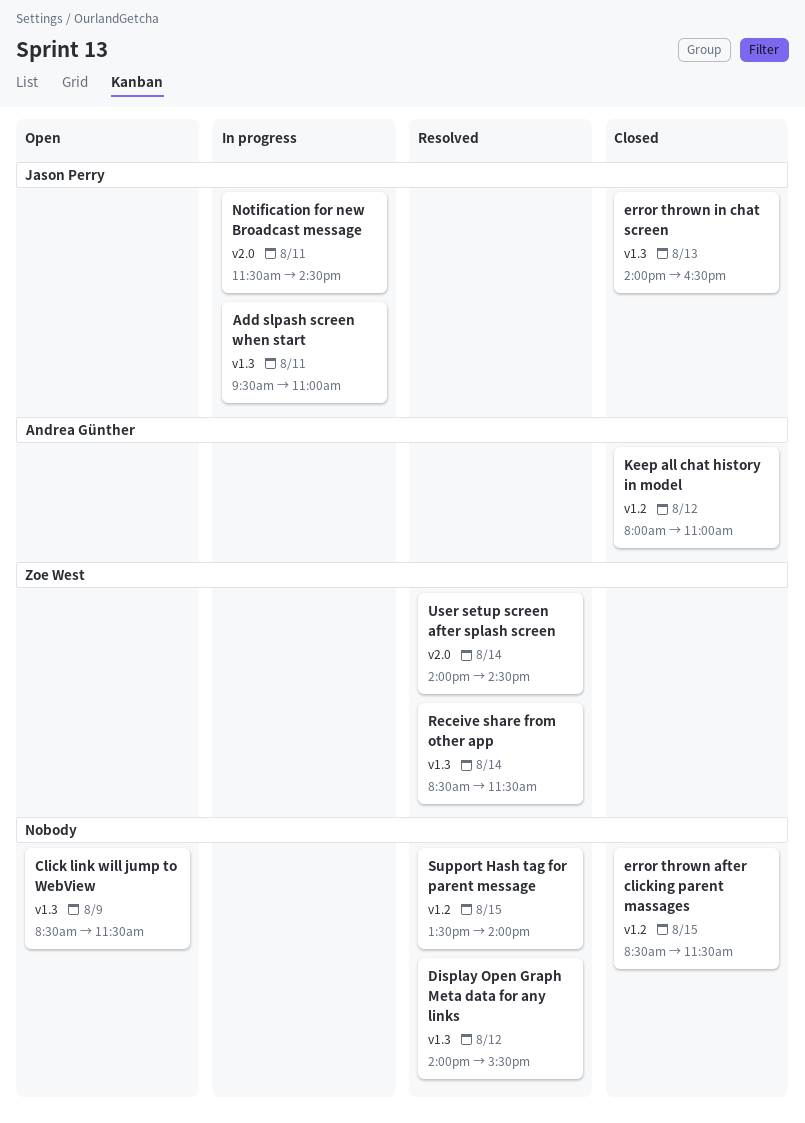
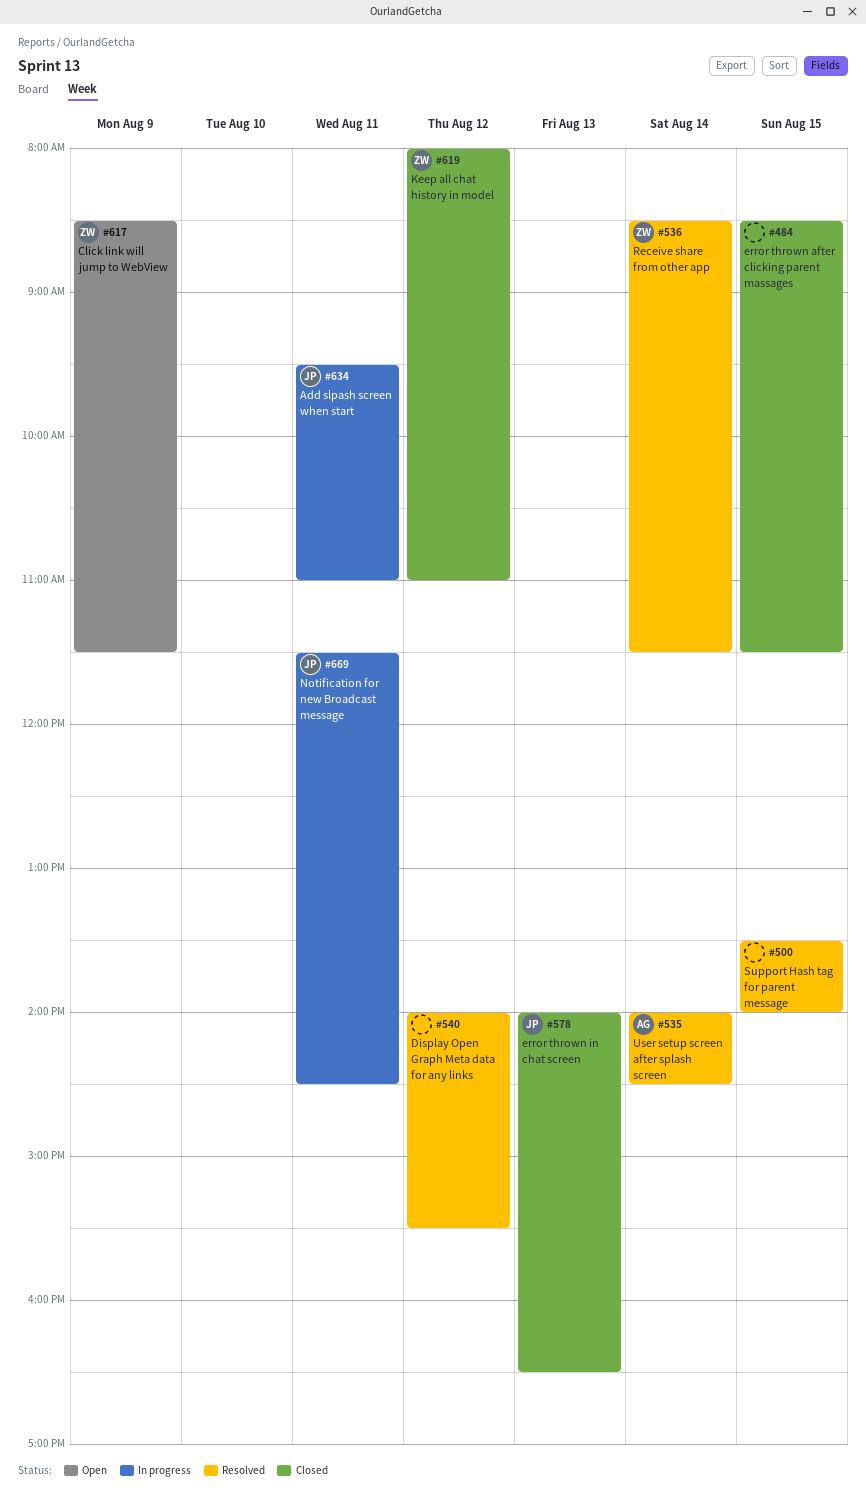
Click link will jump to WebView, owner: none -> Zoe West
Keep all chat history in model, owner: Andrea Günther -> Zoe West
User setup screen after splash screen, owner: Zoe West -> Andrea Günther

